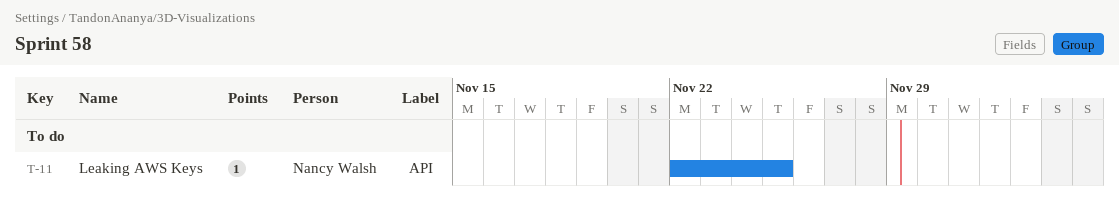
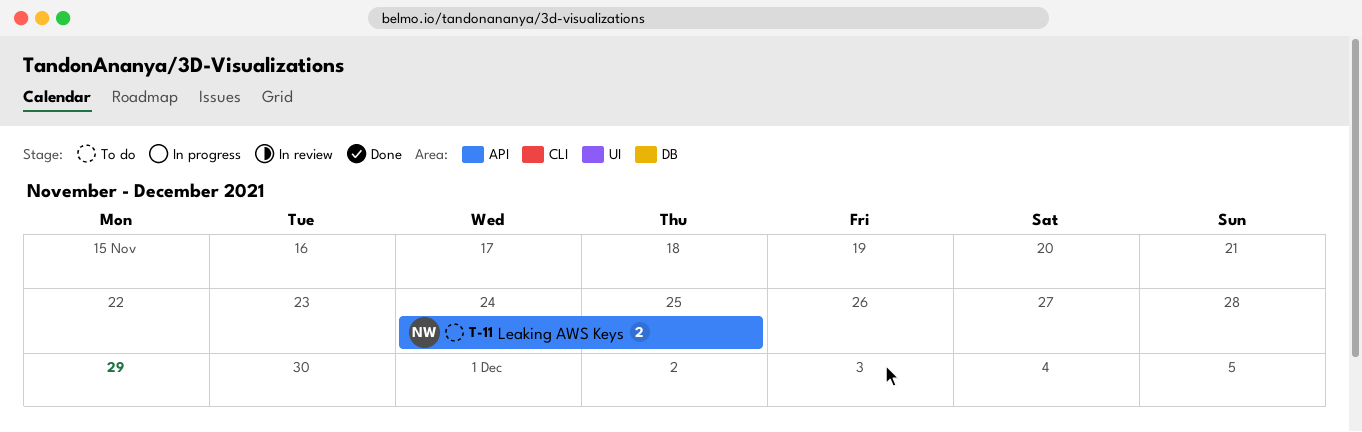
T-11, estimate: 1 -> 2
T-11, start: Nov 22 -> Nov 24

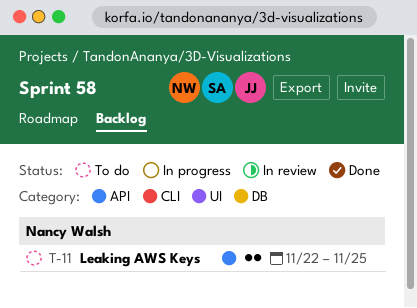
T-11, start: Nov 24 -> Nov 22

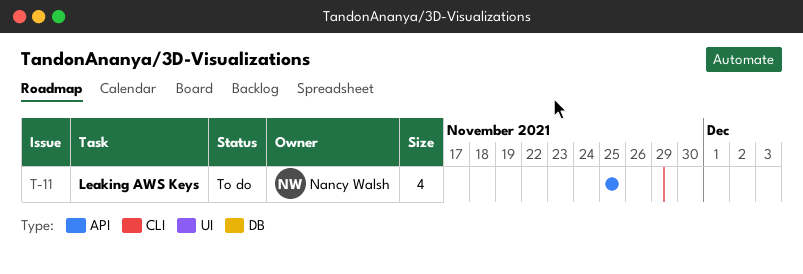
T-11, estimate: 2 -> 4
T-11, start: Nov 22 -> Nov 25

